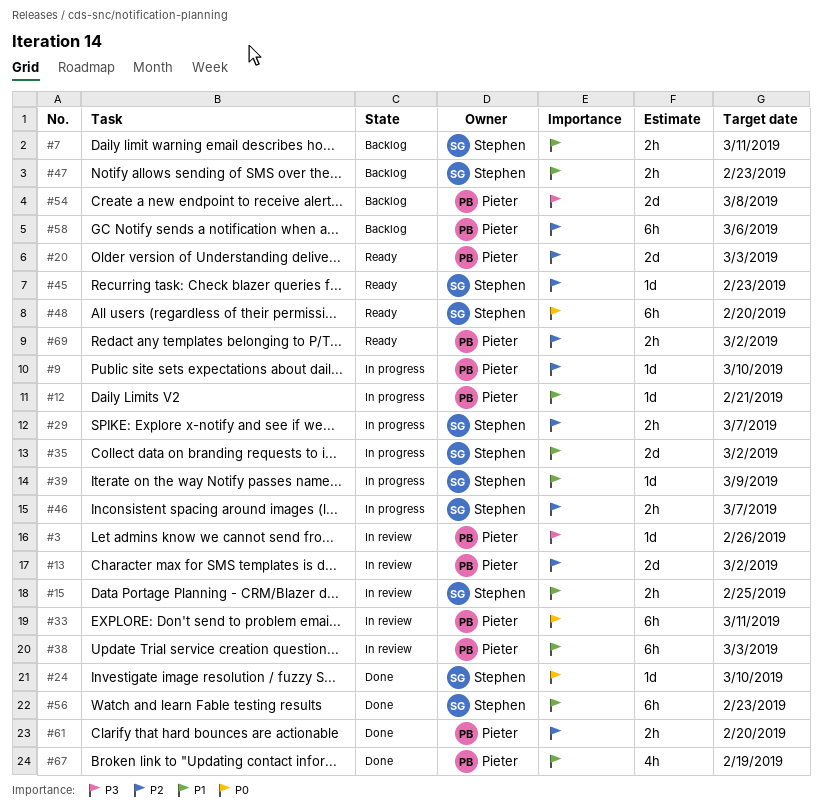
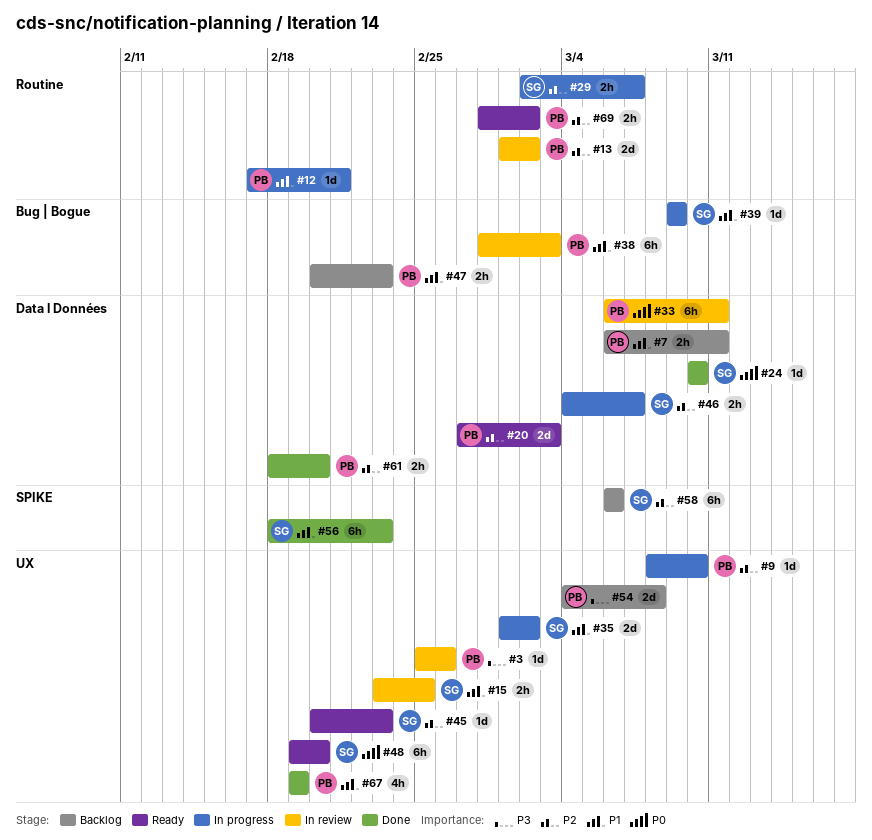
#7, owner: Stephen -> Pieter
#47, owner: Stephen -> Pieter
#58, owner: Pieter -> Stephen

